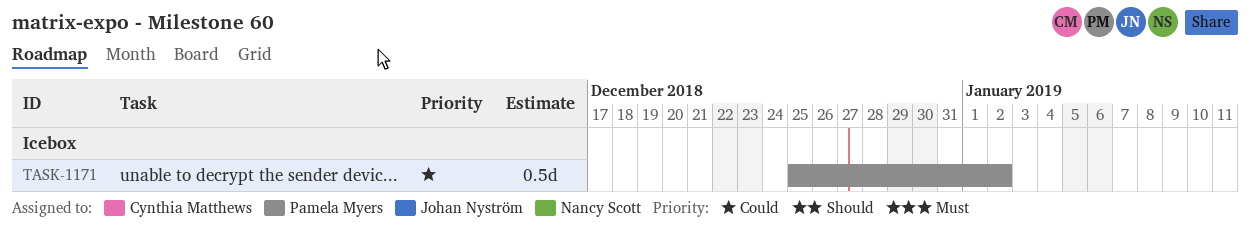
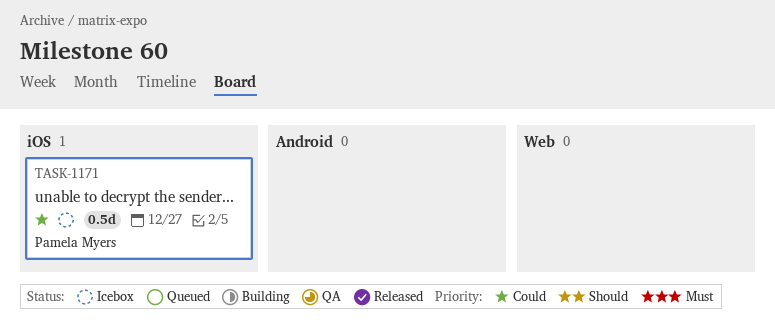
TASK-1171, due: Jan 2 -> Dec 27

